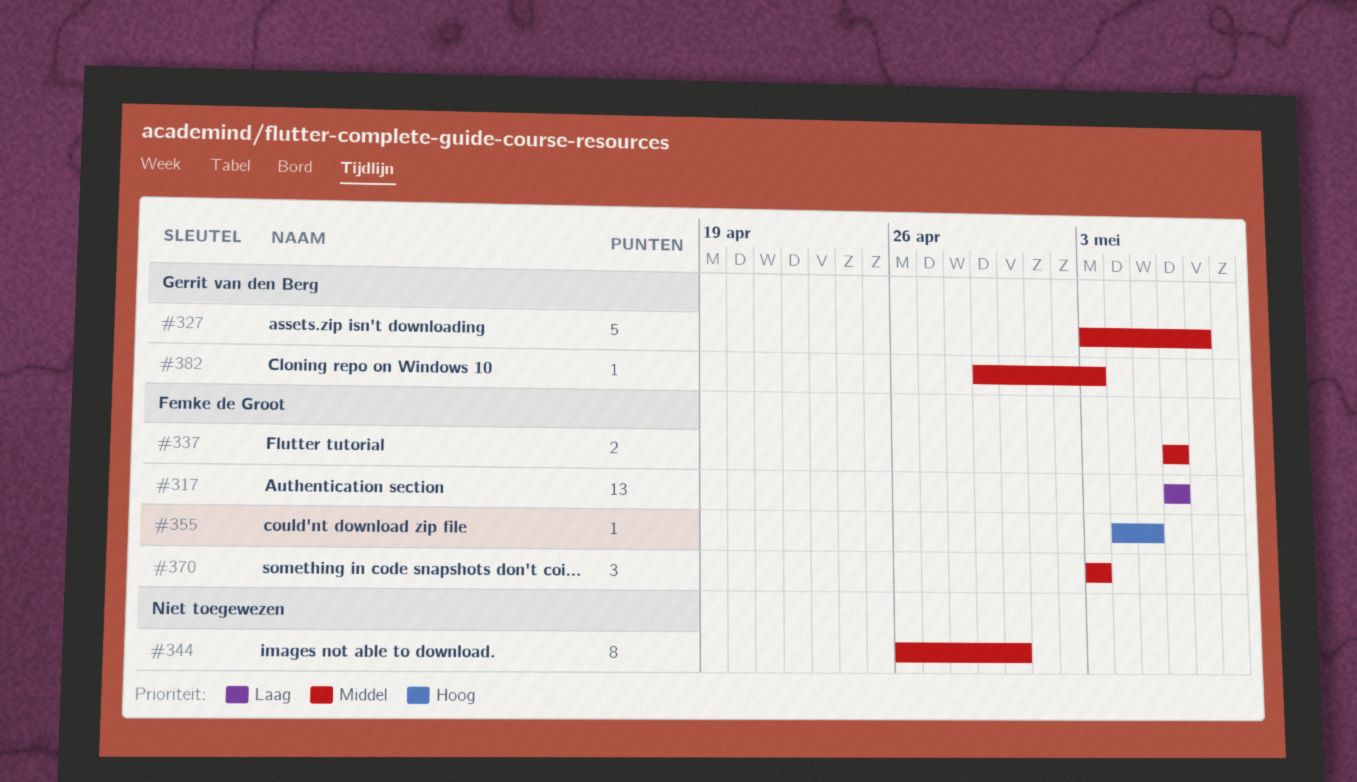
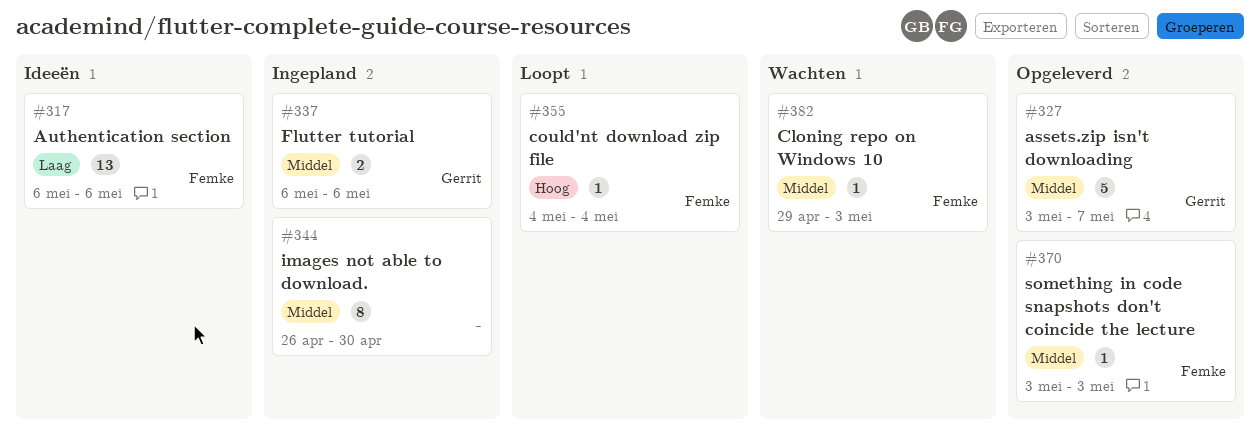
#337, owner: Femke de Groot -> Gerrit van den Berg
#355, due: May 5 -> May 4
#370, estimate: 3 -> 1
#382, owner: Gerrit van den Berg -> Femke de Groot

